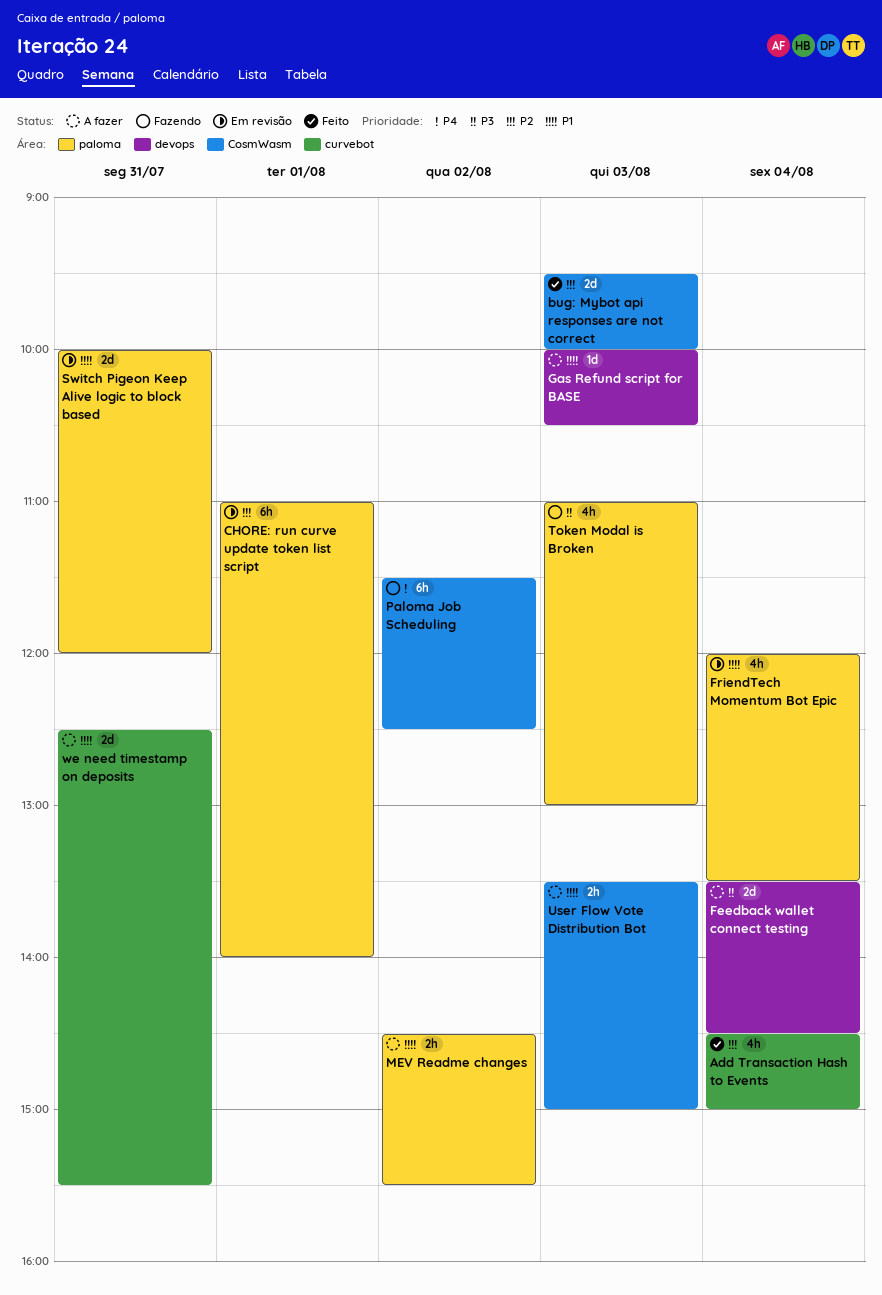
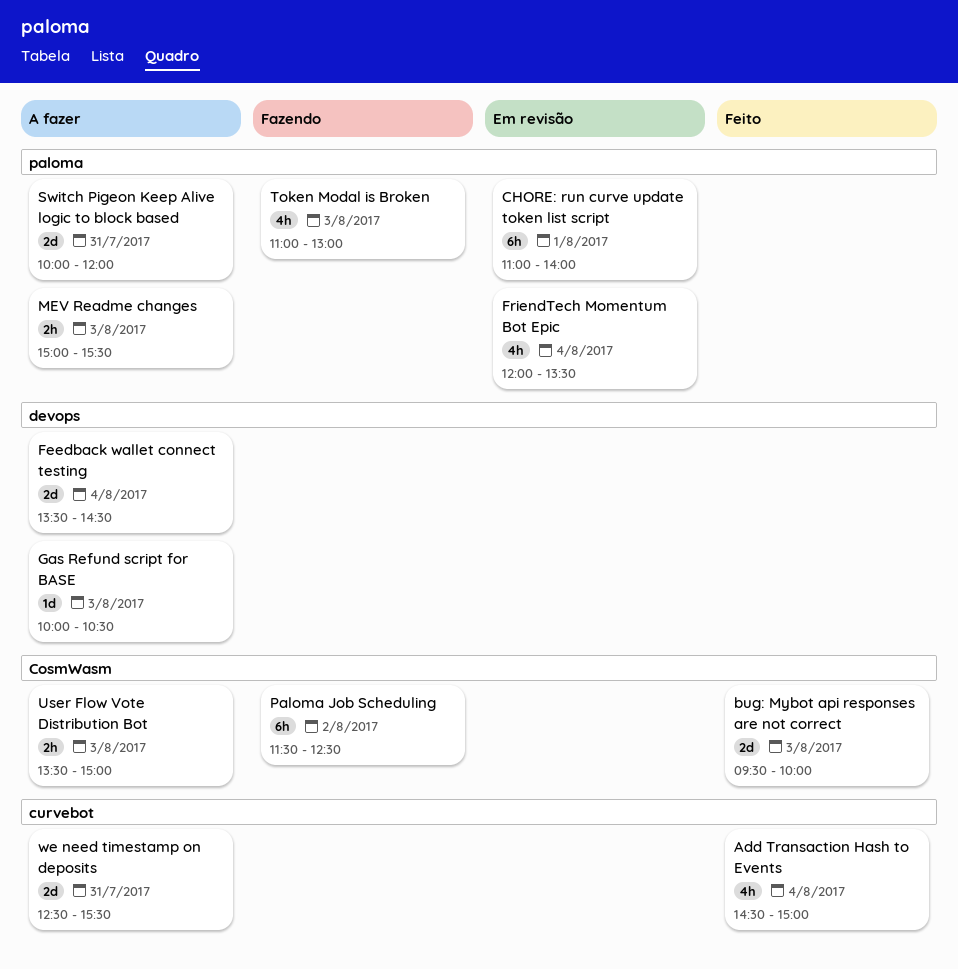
MEV Readme changes, day: Aug 2 -> Aug 3
MEV Readme changes, begins: 14:30 -> 15:00
Switch Pigeon Keep Alive logic to block based, status: Em revisão -> A fazer

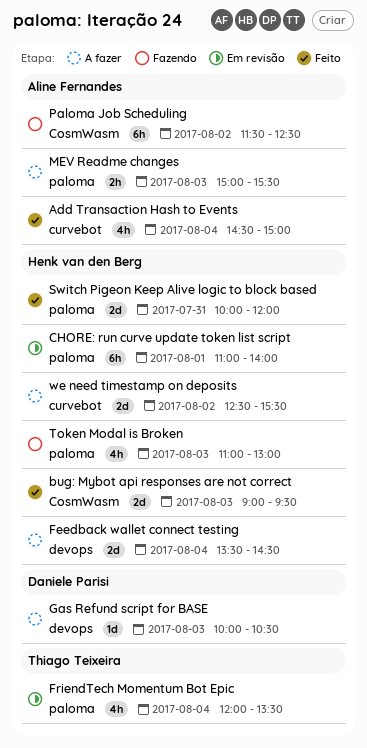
bug: Mybot api responses are not correct, begins: 09:30 -> 09:00
bug: Mybot api responses are not correct, ends: 10:00 -> 09:30
Switch Pigeon Keep Alive logic to block based, status: A fazer -> Feito
User Flow Vote Distribution Bot: present -> none
we need timestamp on deposits, day: Jul 31 -> Aug 2

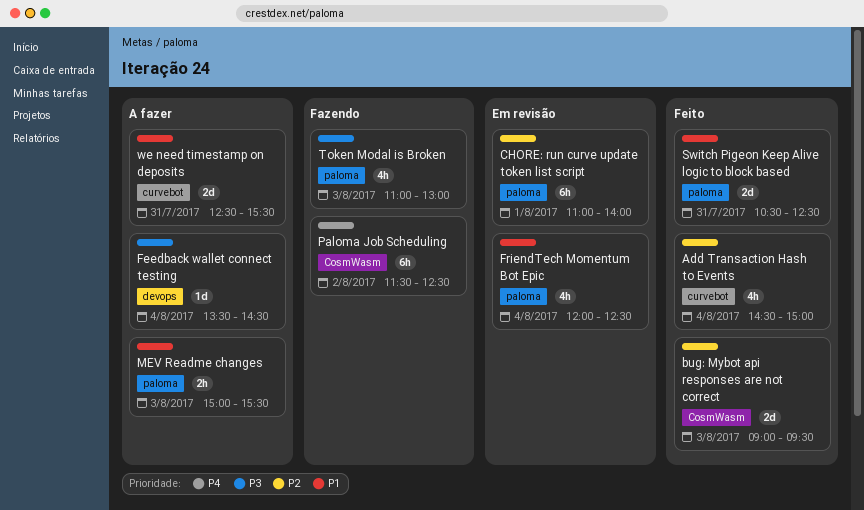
Feedback wallet connect testing, estimate: 2d -> 1d
FriendTech Momentum Bot Epic, ends: 13:30 -> 12:30
Gas Refund script for BASE: present -> none
Switch Pigeon Keep Alive logic to block based, begins: 10:00 -> 10:30
Switch Pigeon Keep Alive logic to block based, ends: 12:00 -> 12:30
we need timestamp on deposits, day: Aug 2 -> Jul 31

